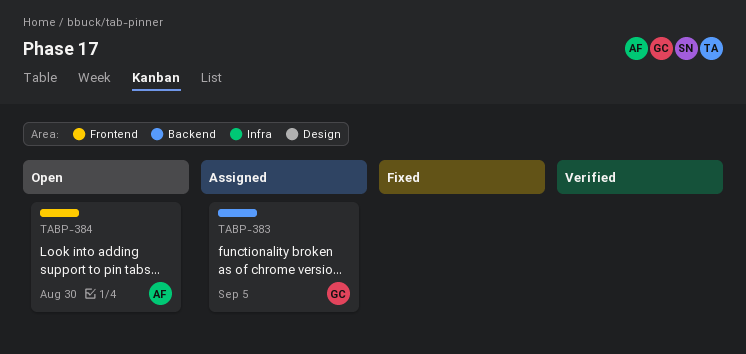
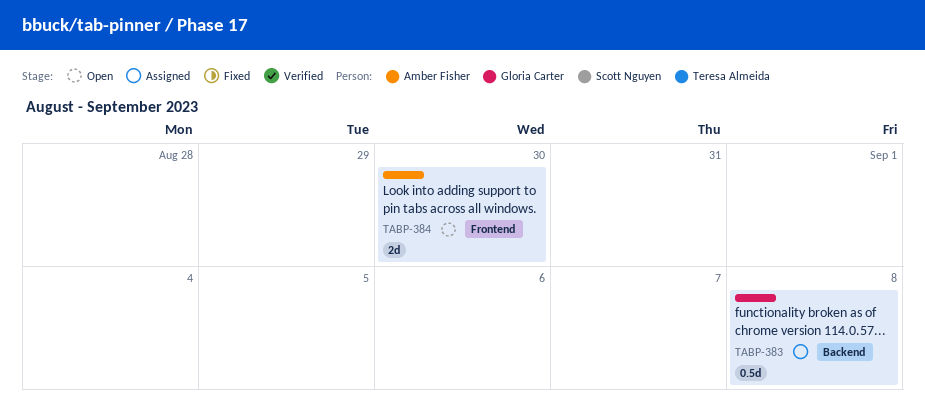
TABP-383, due: Sep 5 -> Sep 8

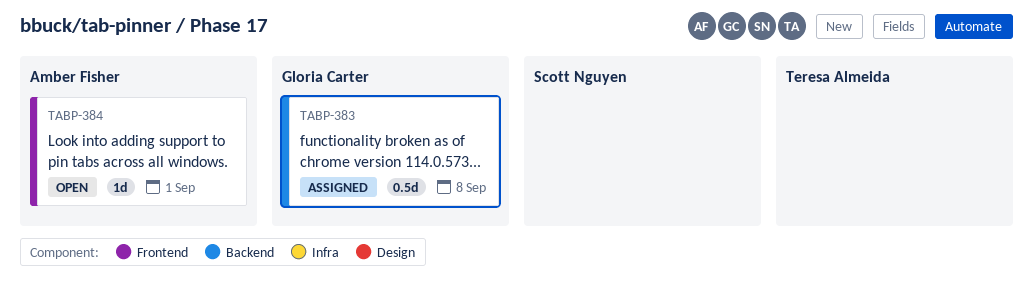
TABP-384, estimate: 2d -> 1d
TABP-384, due: Aug 30 -> Sep 1

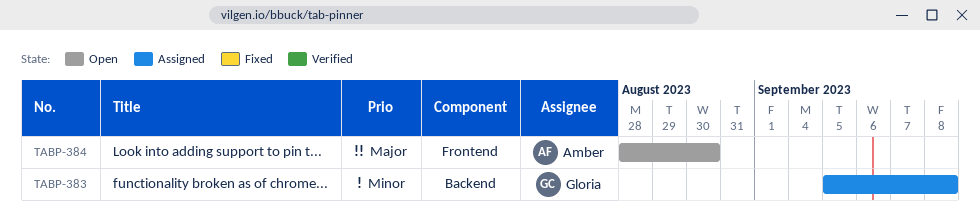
TABP-384, due: Sep 1 -> Aug 30

